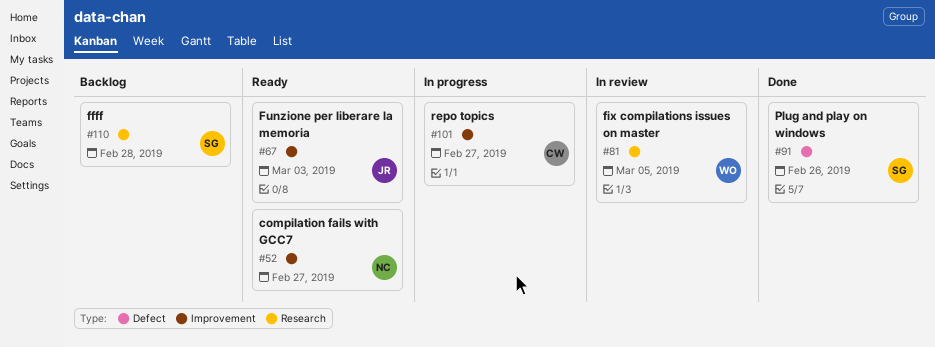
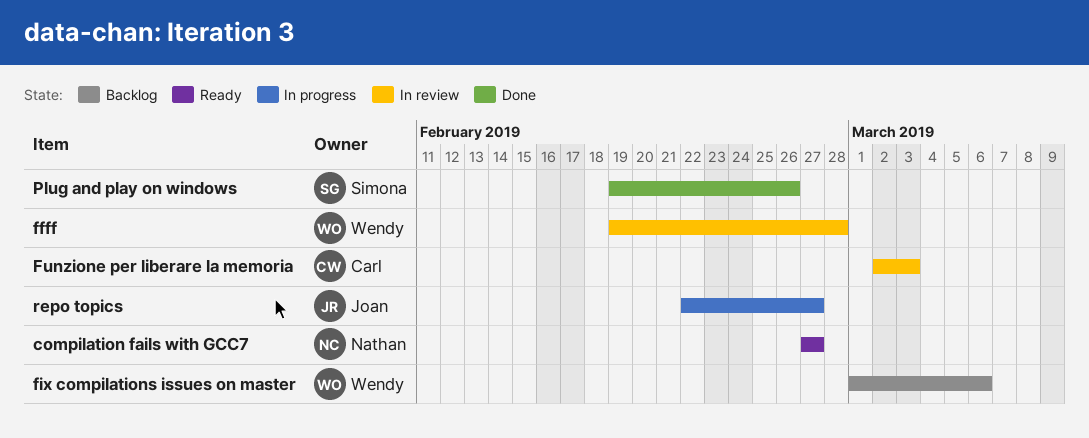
ffff, status: Backlog -> In review
ffff, owner: Simona -> Wendy
fix compilations issues on master, status: In review -> Backlog
fix compilations issues on master, due: Mar 5 -> Mar 6
Funzione per liberare la memoria, status: Ready -> In review
Funzione per liberare la memoria, owner: Joan -> Carl
repo topics, owner: Carl -> Joan

